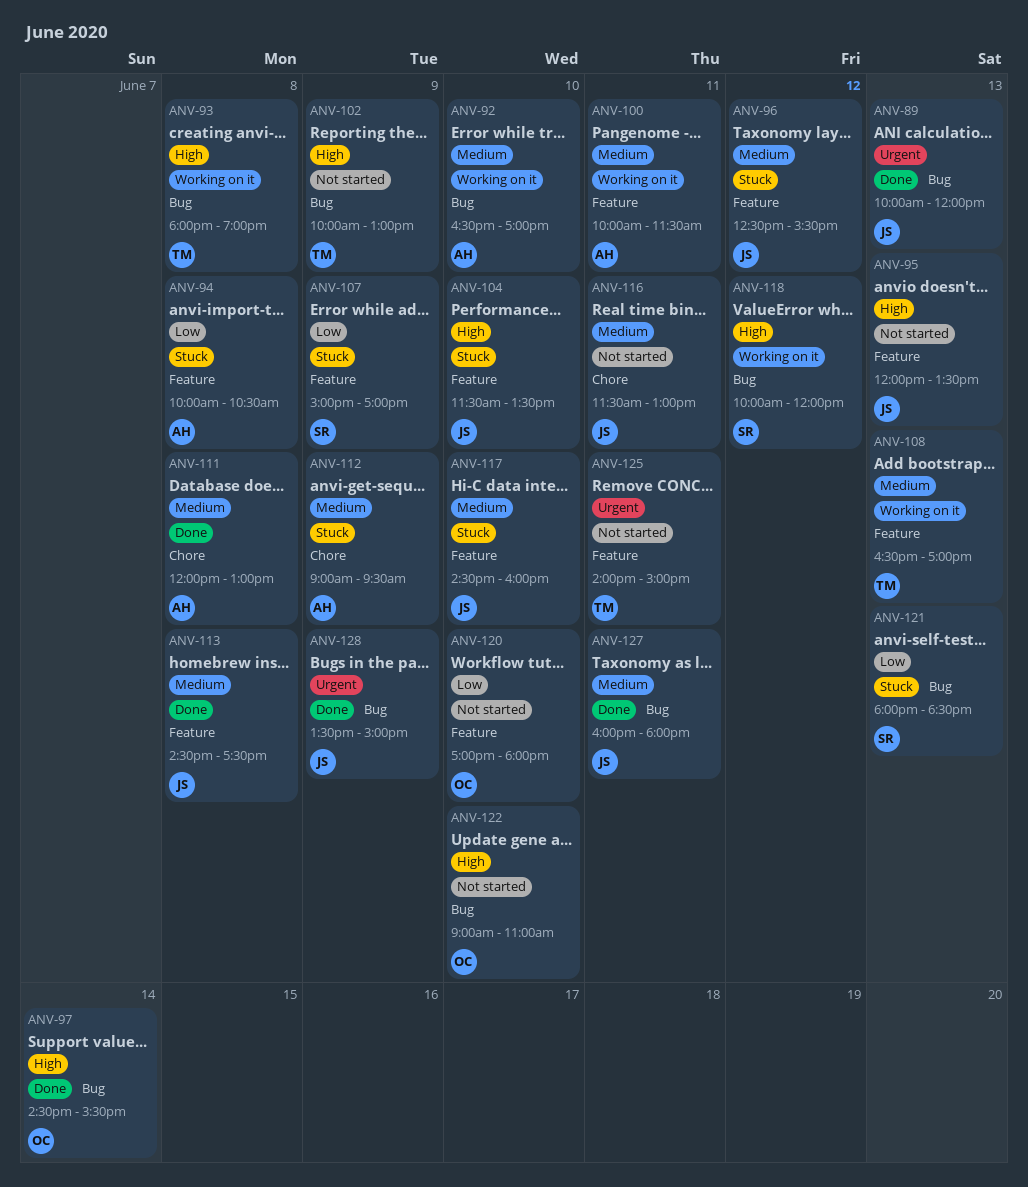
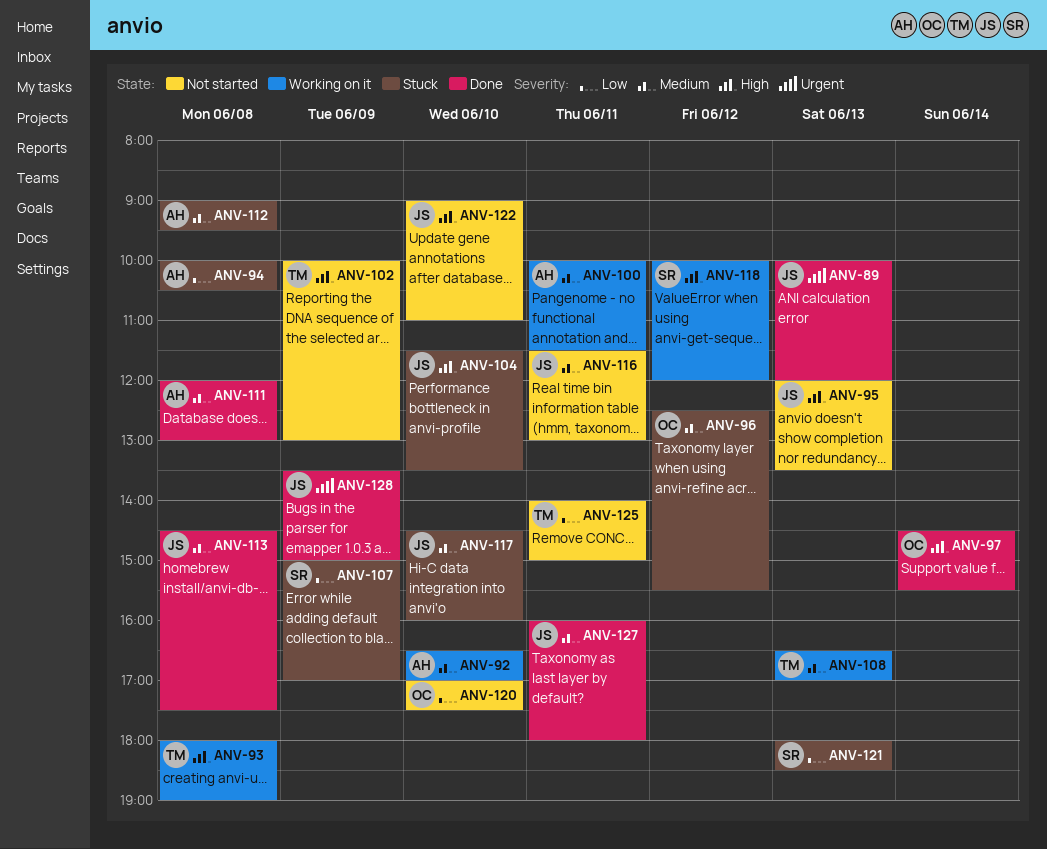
ANV-96, owner: JS -> OC
ANV-112, day: Jun 9 -> Jun 8
ANV-120, ends: 18:00 -> 17:30
ANV-122, owner: OC -> JS
ANV-125, priority: Urgent -> Low

